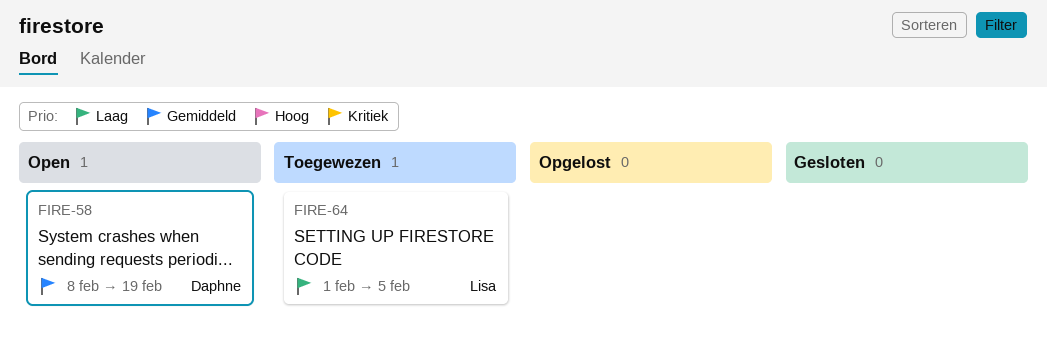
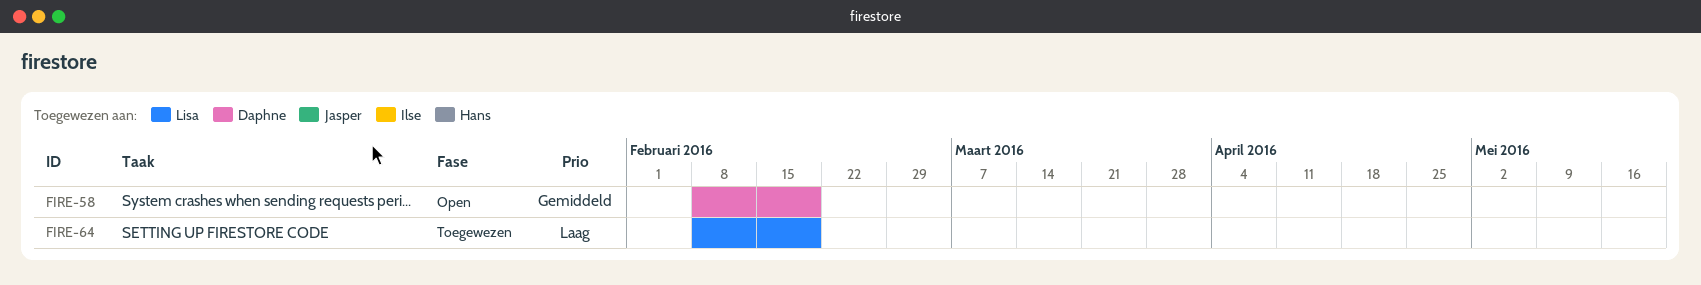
FIRE-64, start: Feb 1 -> Feb 8
FIRE-64, due: Feb 5 -> Feb 19

